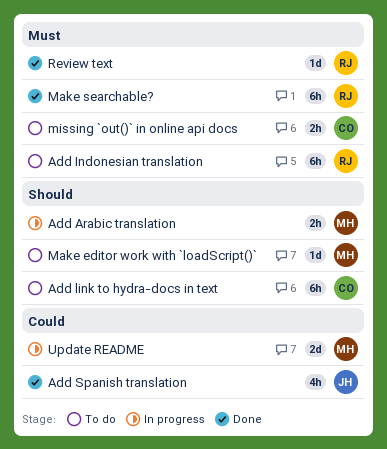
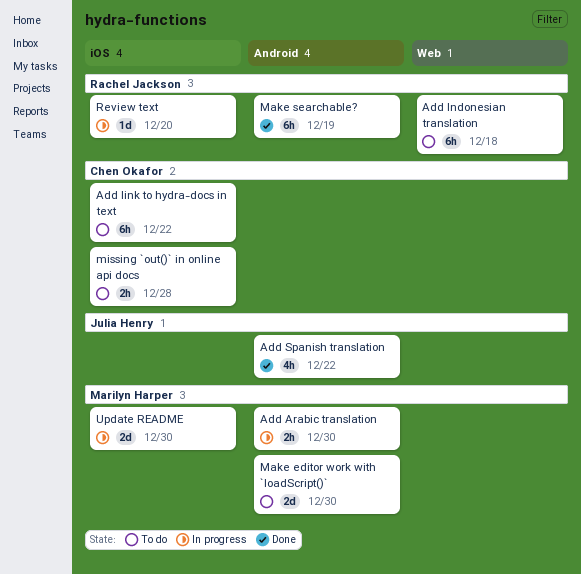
Make editor work with `loadScript()`, estimate: 1d -> 2d
Review text, status: Done -> In progress

